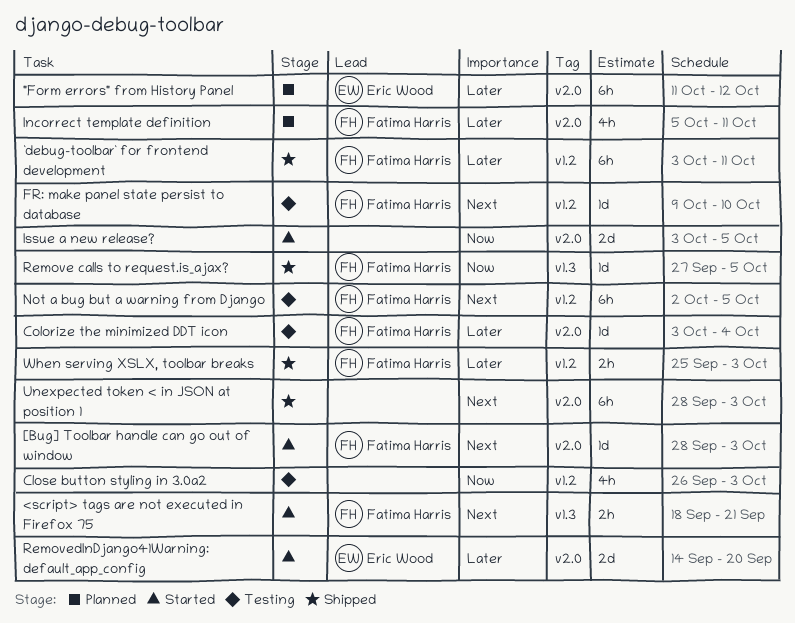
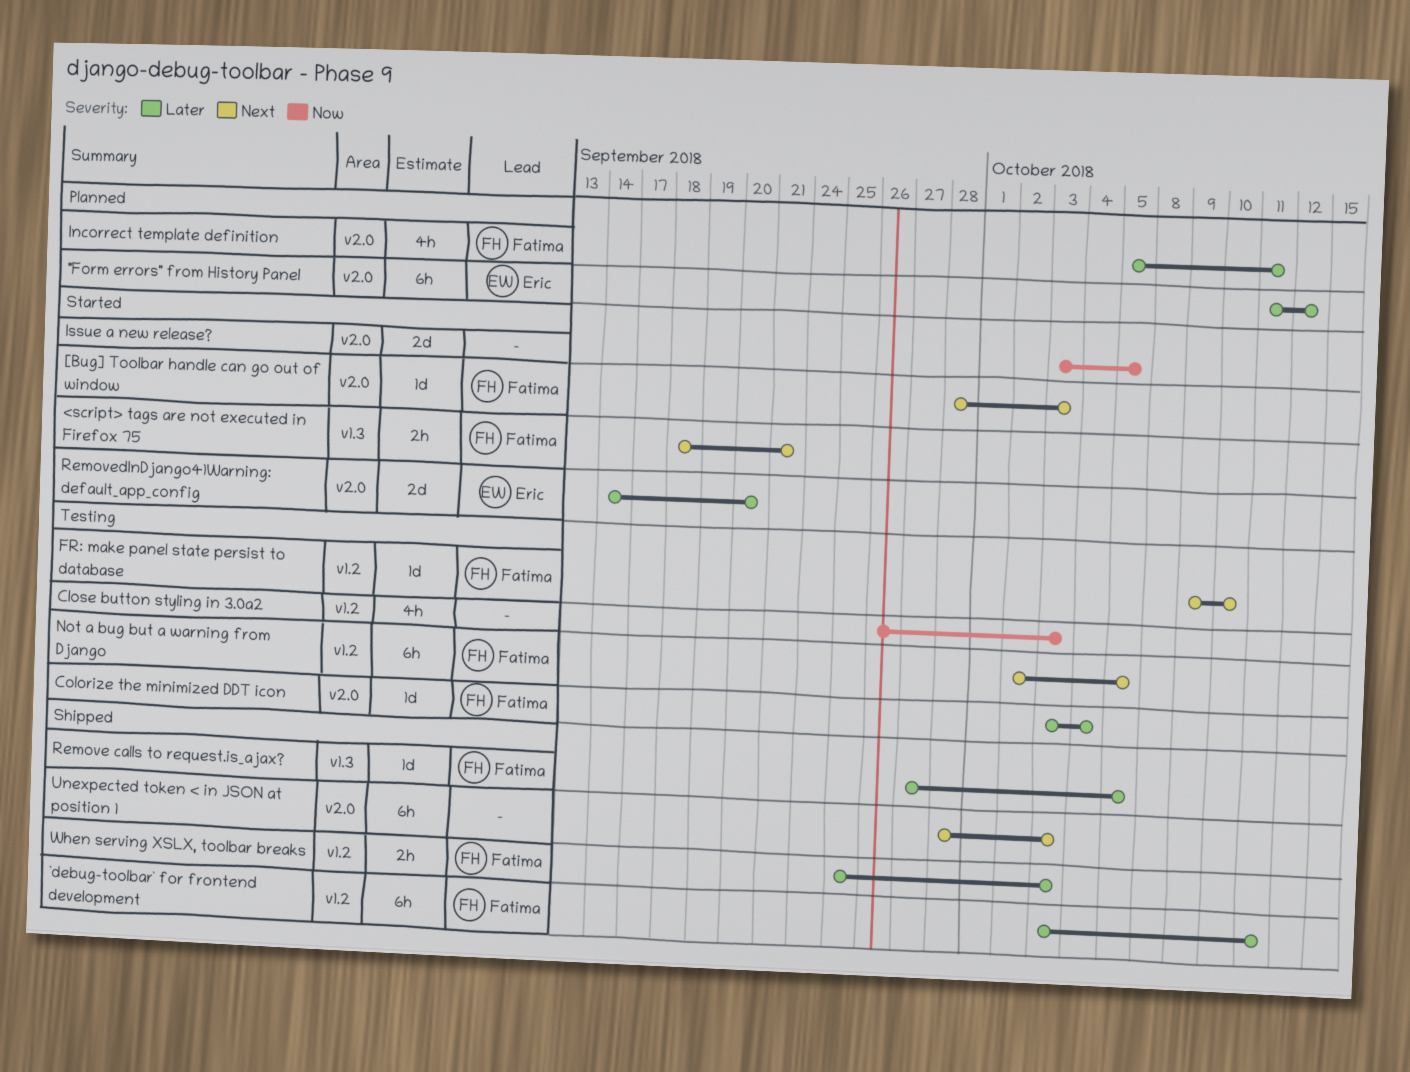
Remove calls to request.is_ajax?, priority: Now -> Later

